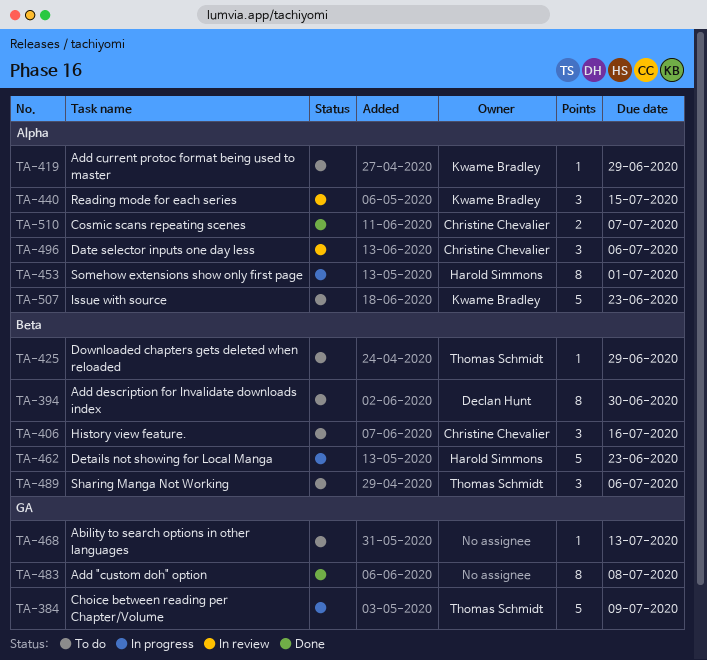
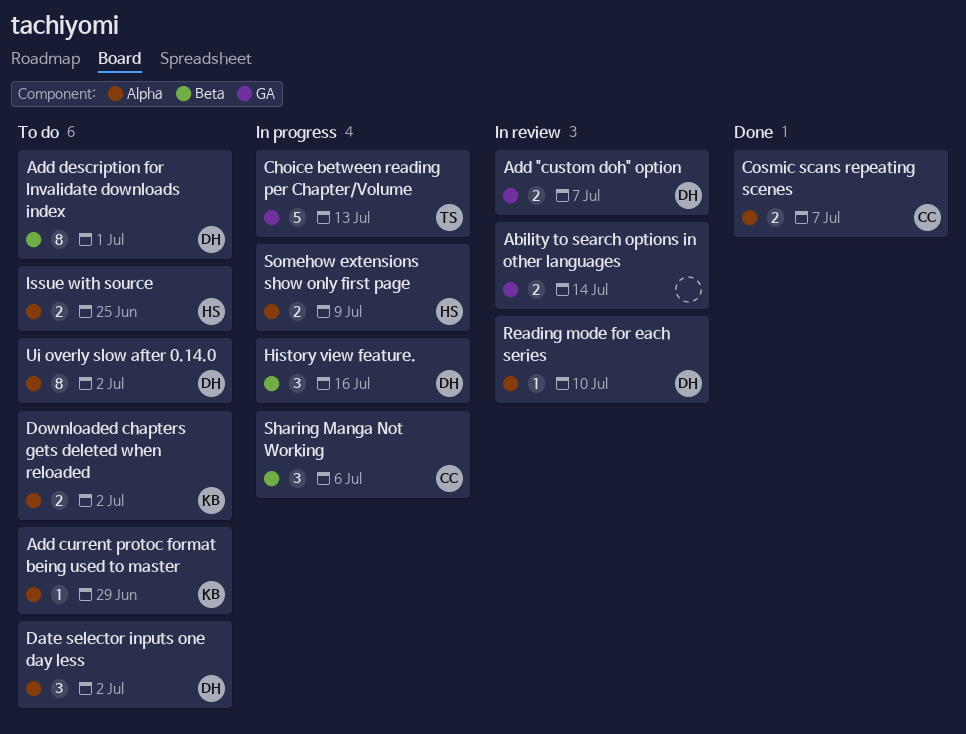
Ability to search options in other languages, status: To do -> In review
Ability to search options in other languages, estimate: 1 -> 2
Ability to search options in other languages, due: Jul 13 -> Jul 14
Add "custom doh" option, status: Done -> In review
Add "custom doh" option, owner: none -> Declan Hunt
Add "custom doh" option, estimate: 8 -> 2
Add "custom doh" option, due: Jul 8 -> Jul 7
Add description for Invalidate downloads index, due: Jun 30 -> Jul 1
Choice between reading per Chapter/Volume, due: Jul 9 -> Jul 13
Date selector inputs one day less, status: In review -> To do
Date selector inputs one day less, owner: Christine Chevalier -> Declan Hunt
Date selector inputs one day less, due: Jul 6 -> Jul 2
Details not showing for Local Manga: present -> none
Downloaded chapters gets deleted when reloaded, owner: Thomas Schmidt -> Kwame Bradley
Downloaded chapters gets deleted when reloaded, label: Beta -> Alpha
Downloaded chapters gets deleted when reloaded, estimate: 1 -> 2
Downloaded chapters gets deleted when reloaded, due: Jun 29 -> Jul 2
History view feature., status: To do -> In progress
History view feature., owner: Christine Chevalier -> Declan Hunt
Issue with source, owner: Kwame Bradley -> Harold Simmons
Issue with source, estimate: 5 -> 2
Issue with source, due: Jun 23 -> Jun 25
Reading mode for each series, owner: Kwame Bradley -> Declan Hunt
Reading mode for each series, estimate: 3 -> 1
Reading mode for each series, due: Jul 15 -> Jul 10
Sharing Manga Not Working, status: To do -> In progress
Sharing Manga Not Working, owner: Thomas Schmidt -> Christine Chevalier
Somehow extensions show only first page, estimate: 8 -> 2
Somehow extensions show only first page, due: Jul 1 -> Jul 9
Ui overly slow after 0.14.0: none -> present

